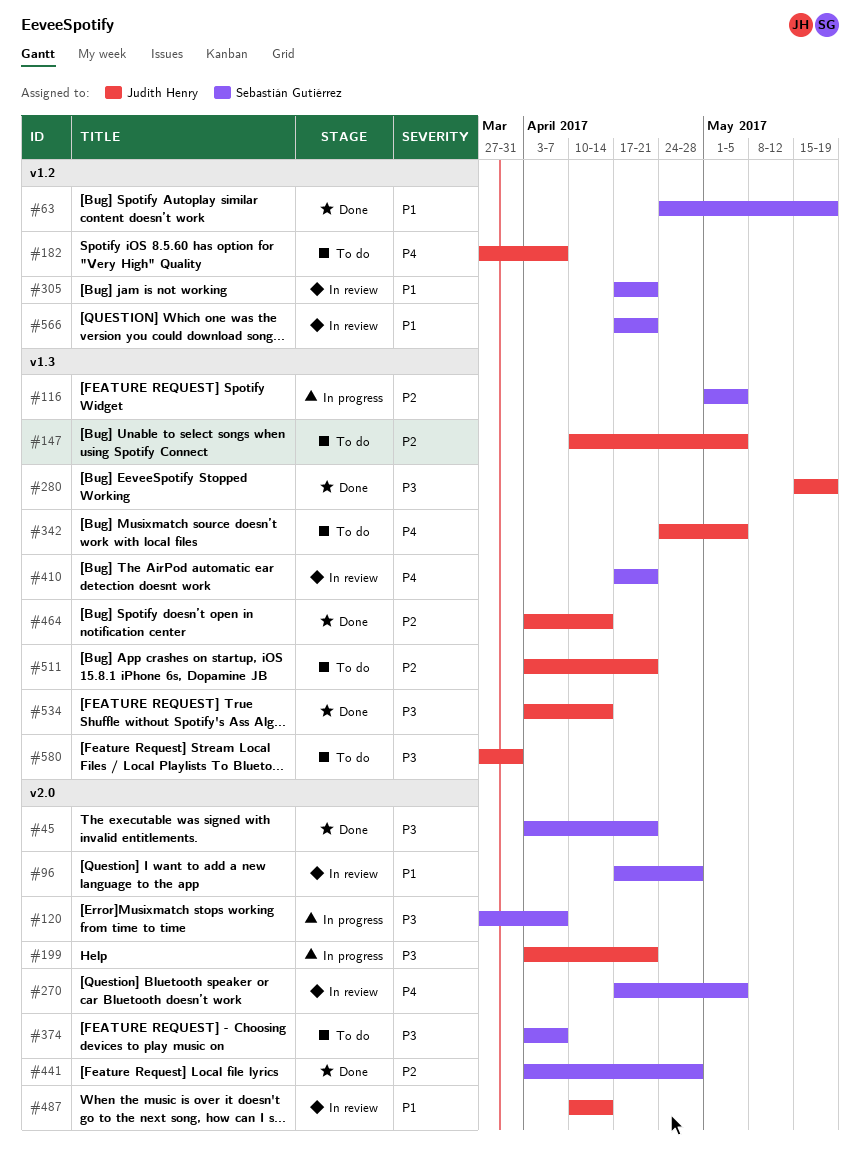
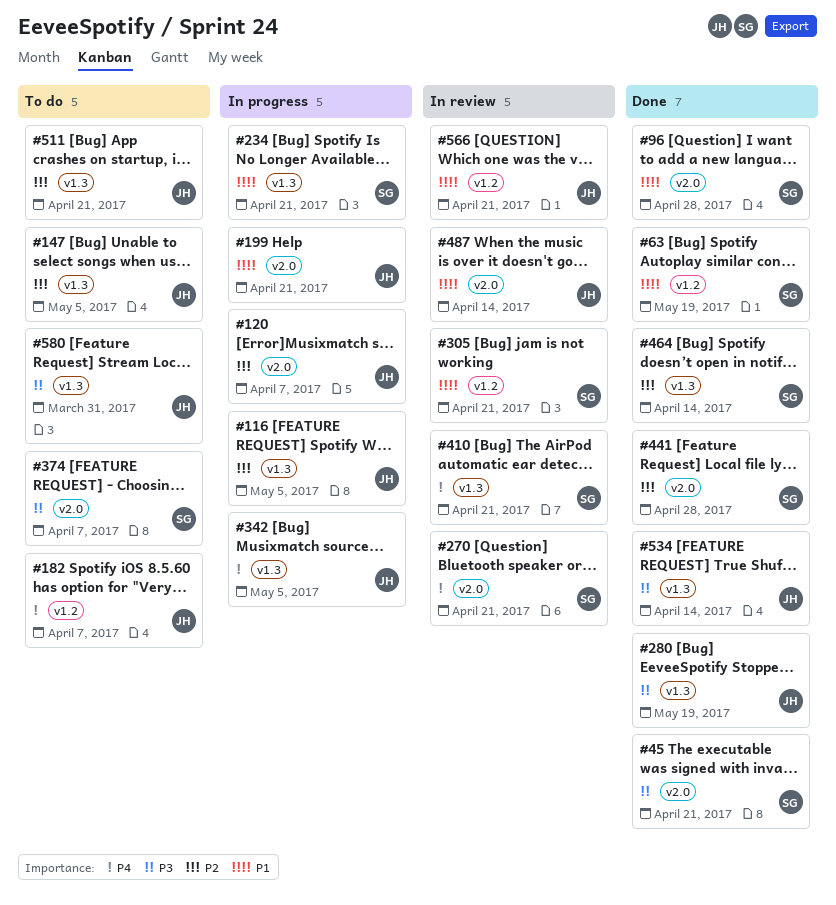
#96, status: In review -> Done
#116, owner: Sebastián Gutiérrez -> Judith Henry
#120, owner: Sebastián Gutiérrez -> Judith Henry
#120, priority: P3 -> P2
#199, priority: P3 -> P1
#234: none -> present
#270, due: May 5 -> Apr 21
#342, status: To do -> In progress
#464, owner: Judith Henry -> Sebastián Gutiérrez
#566, owner: Sebastián Gutiérrez -> Judith Henry

